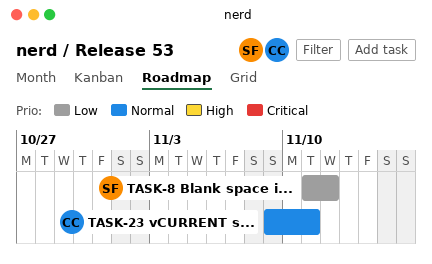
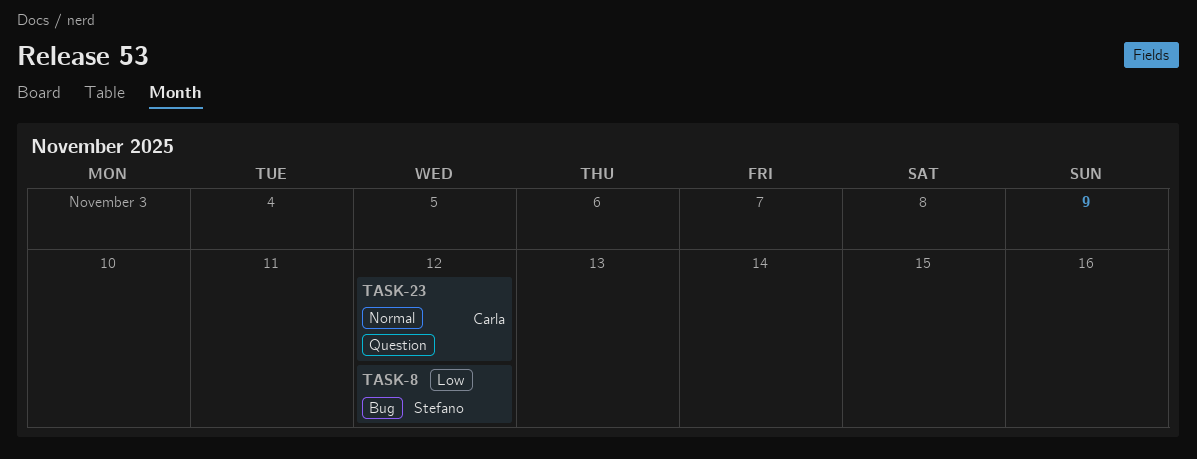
TASK-23, due: Nov 11 -> Nov 12

